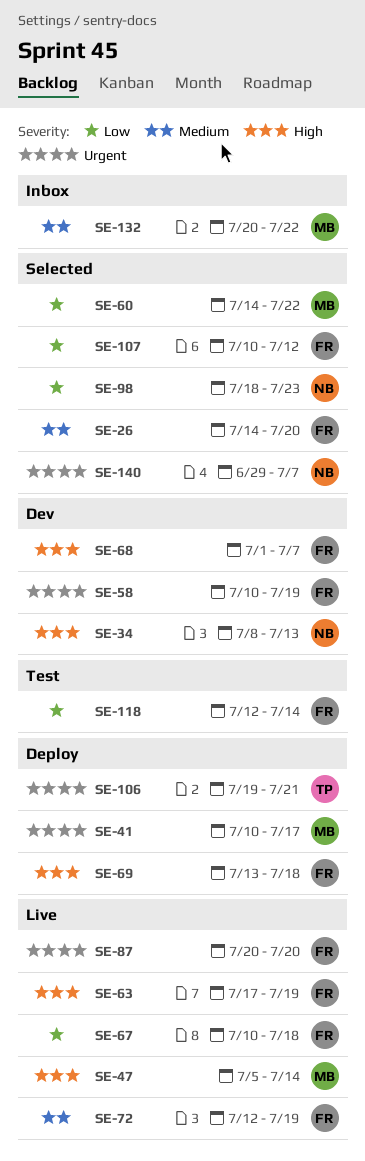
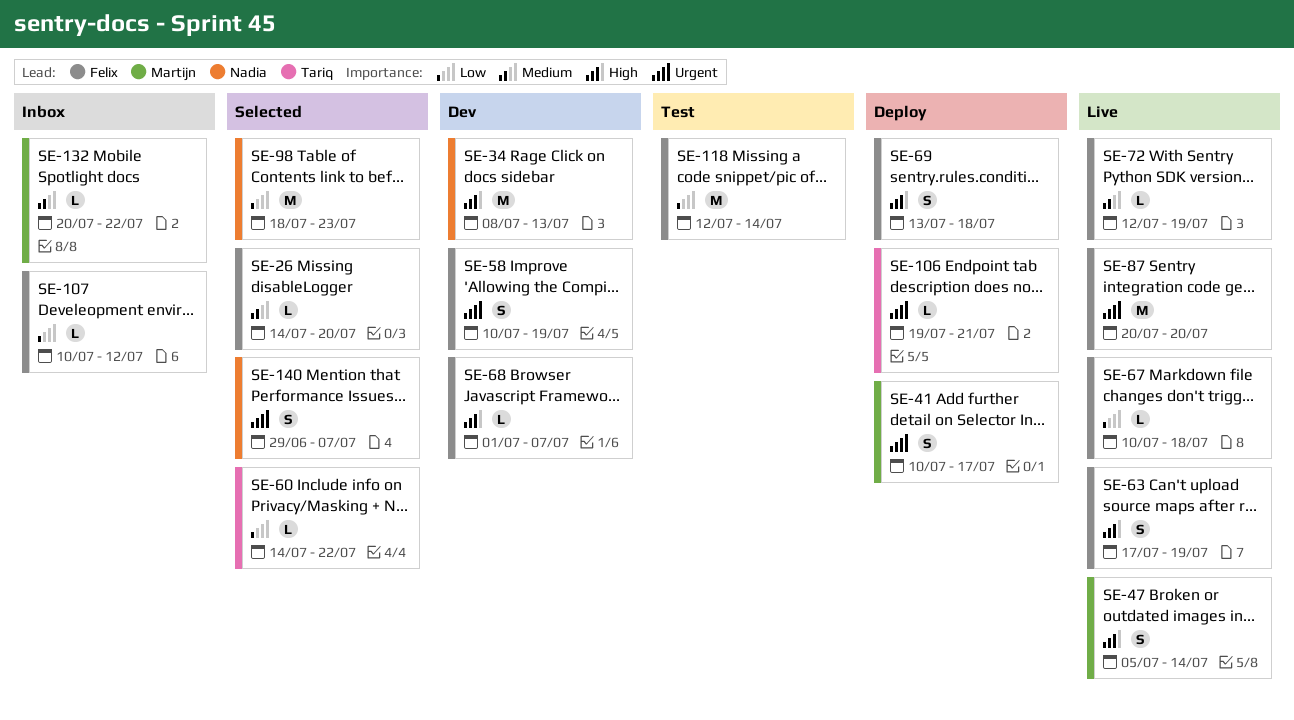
SE-60, owner: Martijn -> Tariq
SE-107, status: Selected -> Inbox

